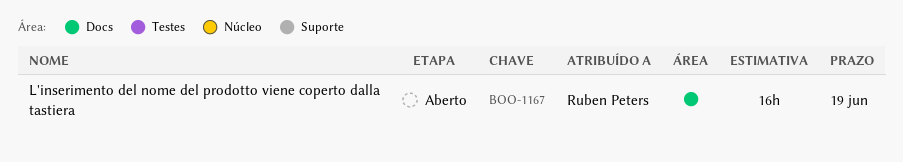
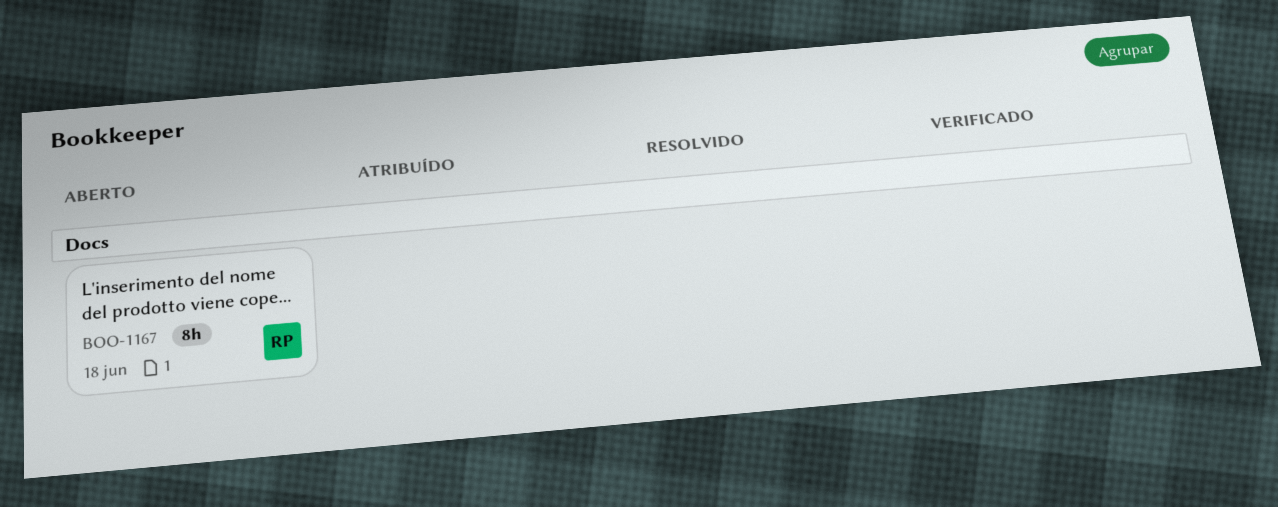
BOO-1167, estimate: 16h -> 8h
BOO-1167, due: Jun 19 -> Jun 18

